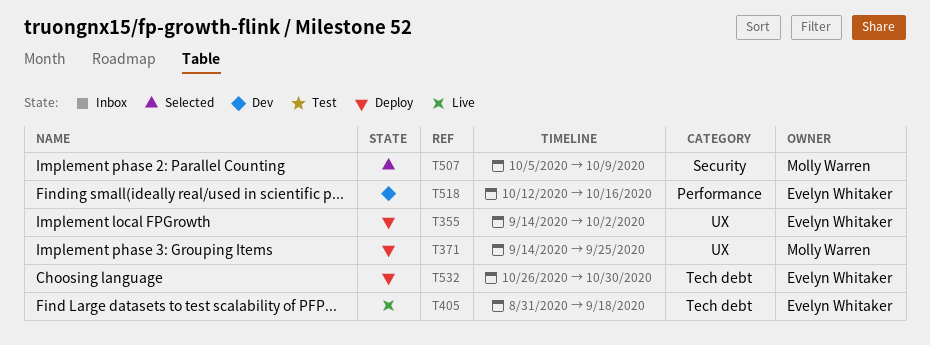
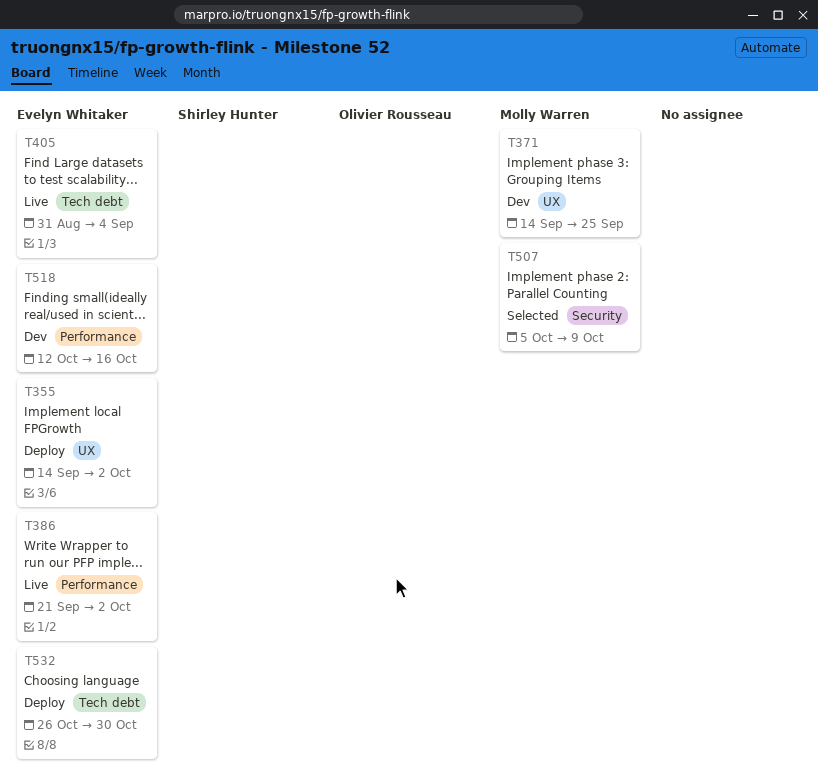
T371, status: Deploy -> Dev
T386: none -> present
T405, due: Sep 18 -> Sep 4

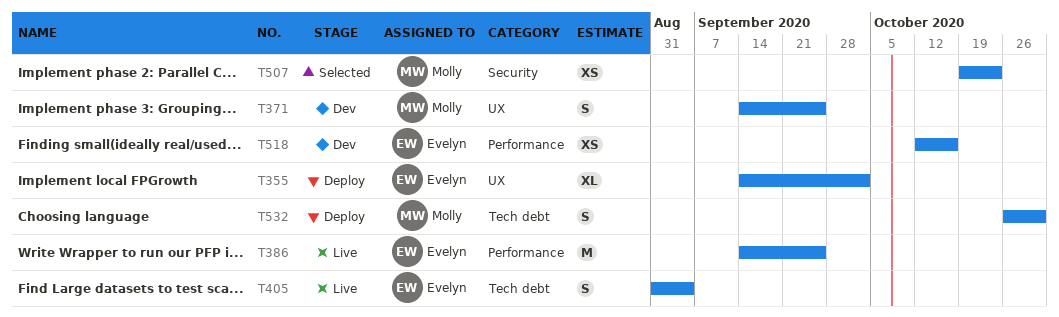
T386, start: Sep 21 -> Sep 14
T386, due: Oct 2 -> Sep 25
T507, start: Oct 5 -> Oct 19
T507, due: Oct 9 -> Oct 23
T532, owner: Evelyn Whitaker -> Molly Warren

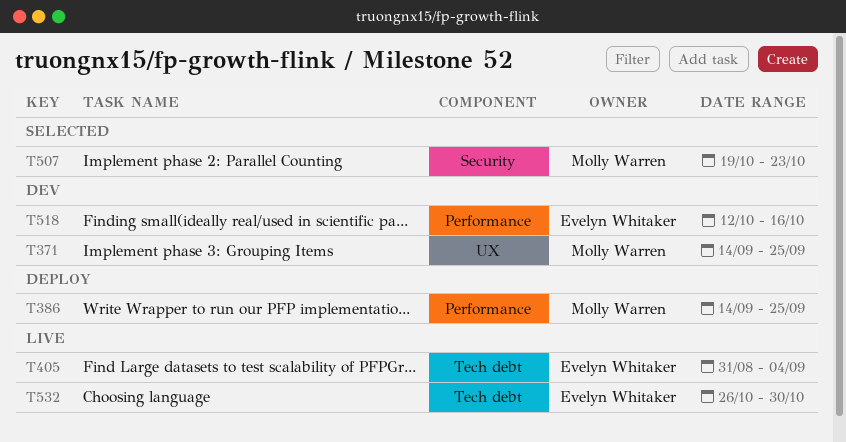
T355: present -> none
T386, status: Live -> Deploy
T386, owner: Evelyn Whitaker -> Molly Warren
T532, status: Deploy -> Live
T532, owner: Molly Warren -> Evelyn Whitaker

